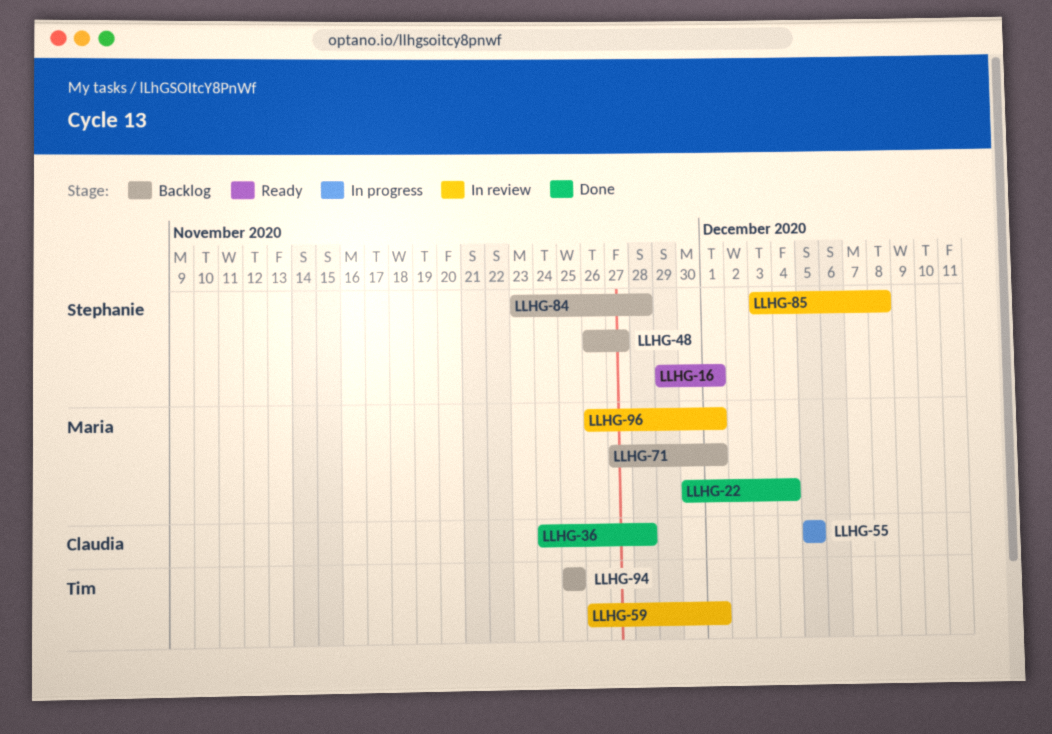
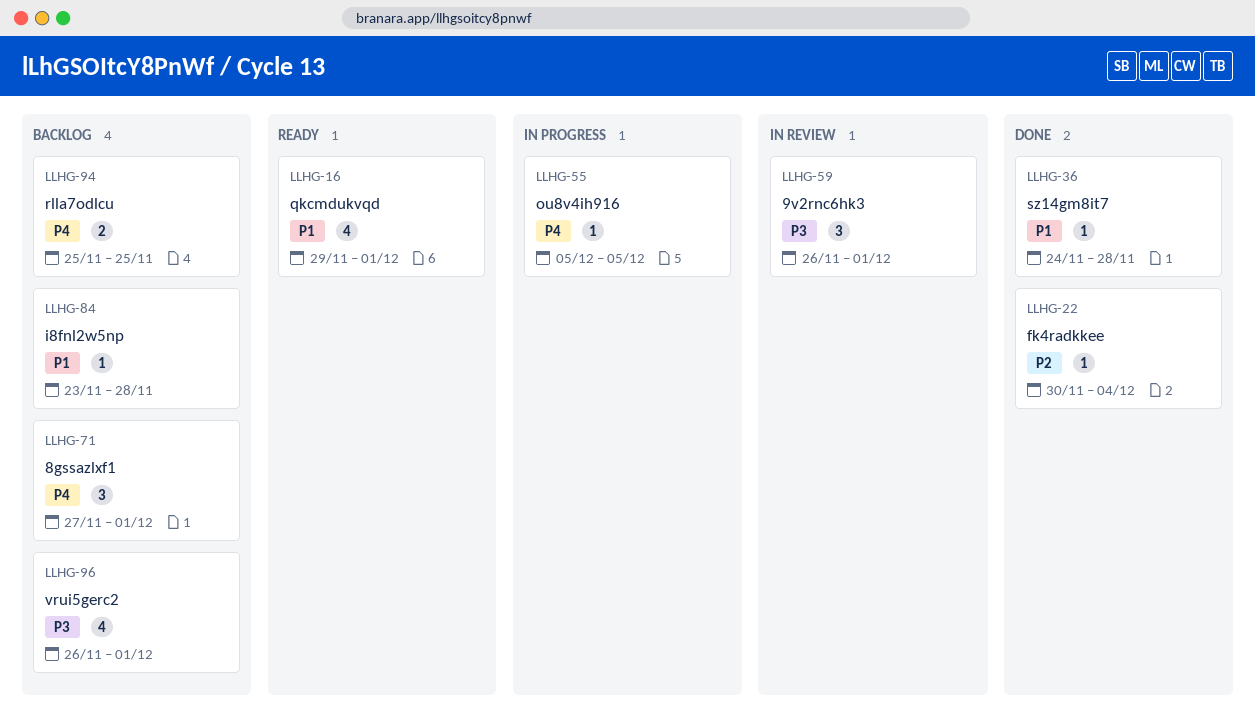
LLHG-48: present -> none
LLHG-85: present -> none
LLHG-96, status: In review -> Backlog

